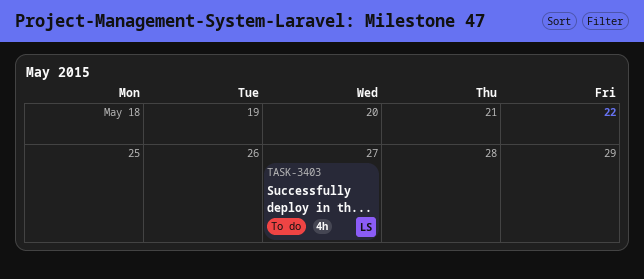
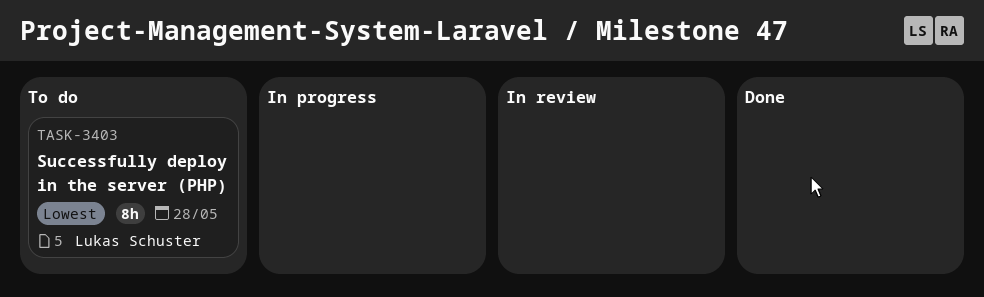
TASK-3403, estimate: 4h -> 8h
TASK-3403, due: May 27 -> May 28

